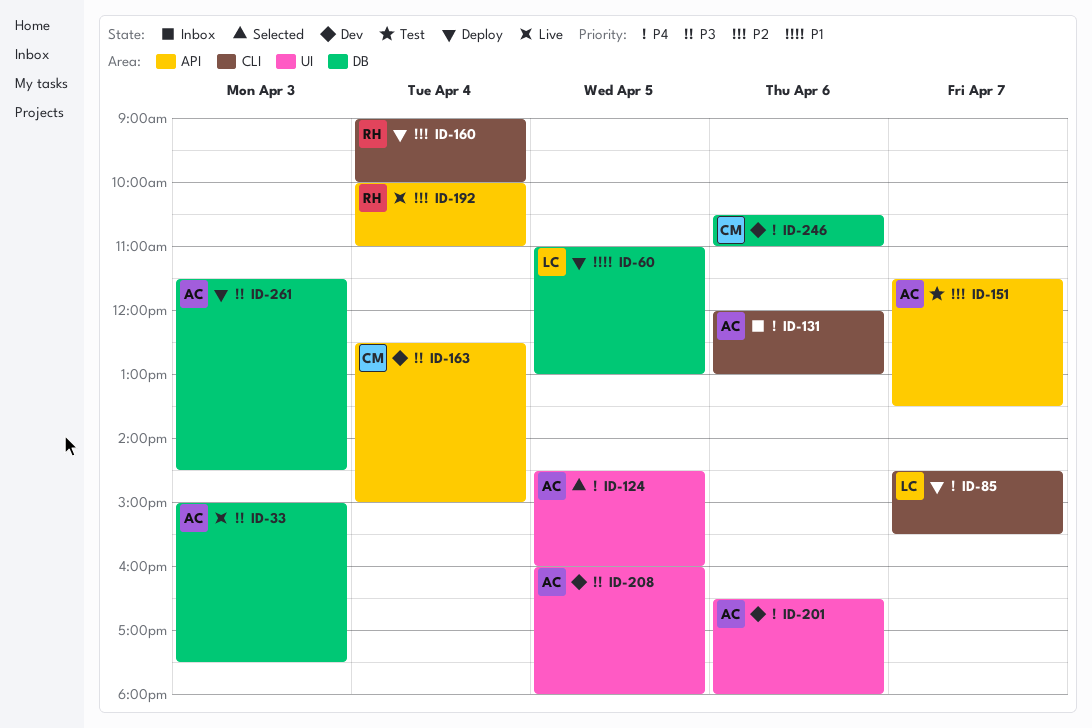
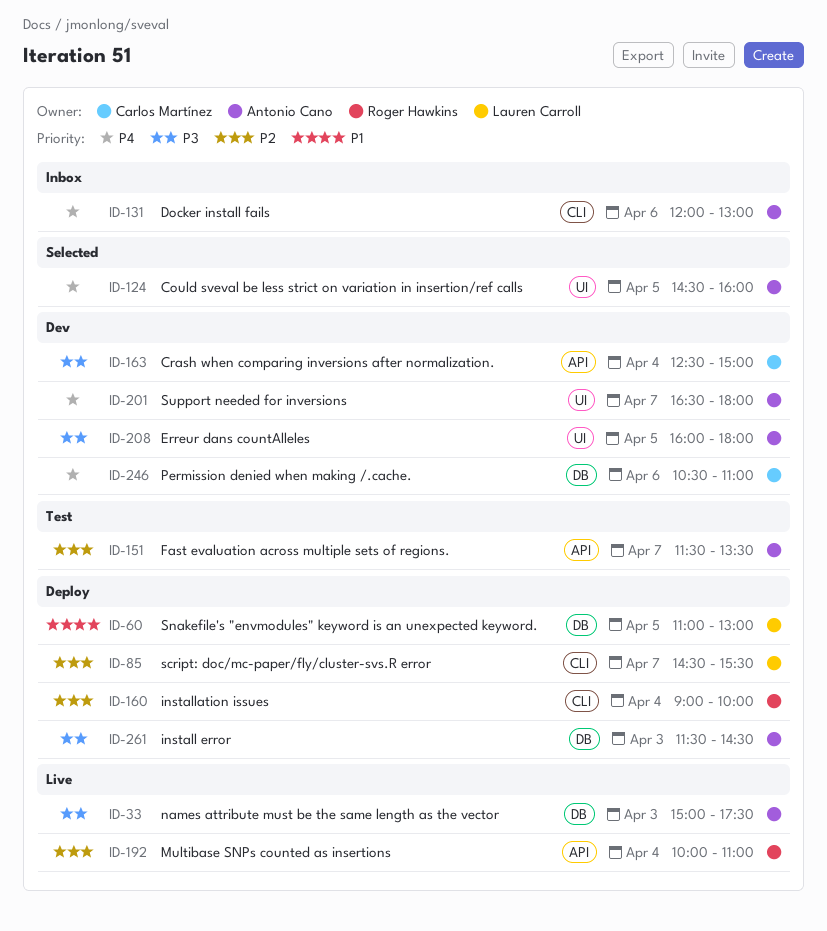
ID-85, priority: P4 -> P2
ID-201, day: Apr 6 -> Apr 7

